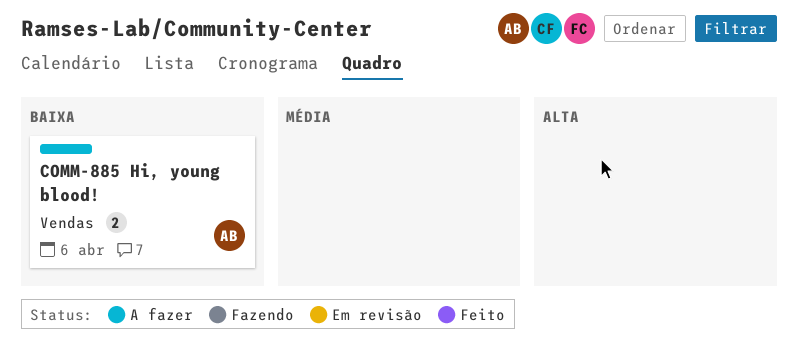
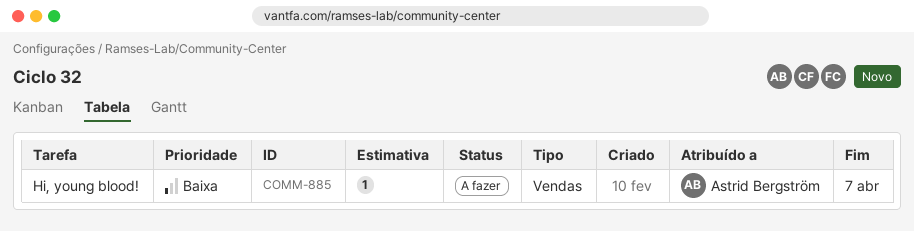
COMM-885, estimate: 2 -> 1
COMM-885, due: Apr 6 -> Apr 7

